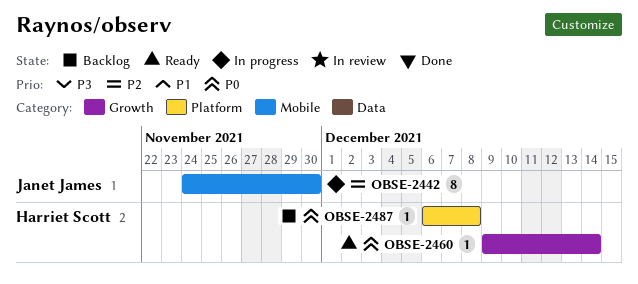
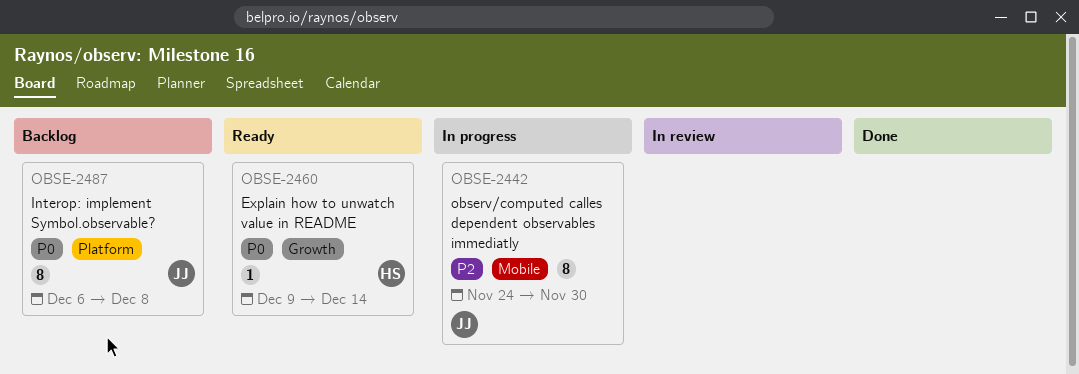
OBSE-2487, owner: Harriet Scott -> Janet James
OBSE-2487, estimate: 1 -> 8

